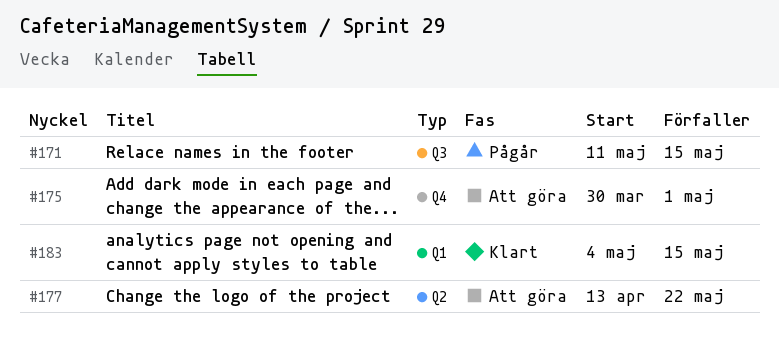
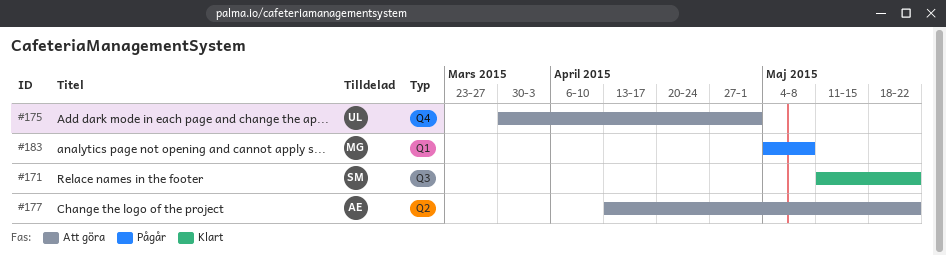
#171, status: Pågår -> Klart
#171, due: May 15 -> May 22
#183, status: Klart -> Pågår
#183, due: May 15 -> May 8

